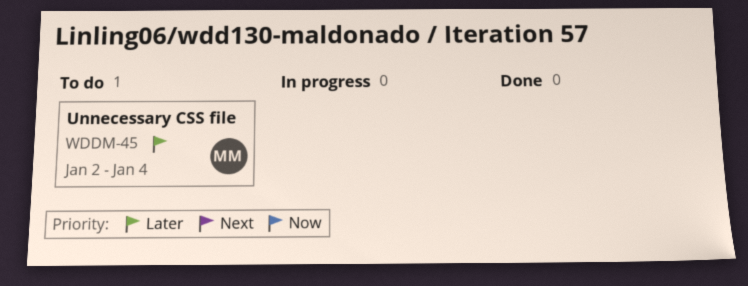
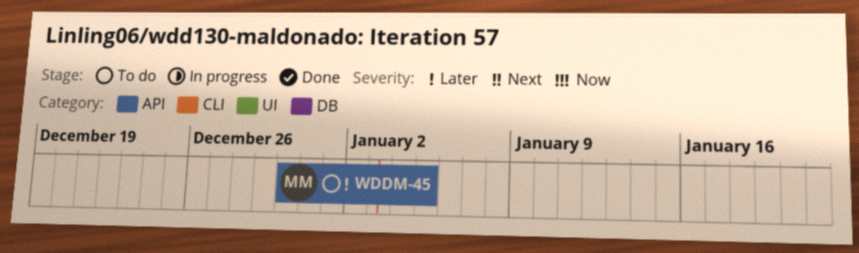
WDDM-45, start: Jan 2 -> Dec 30
WDDM-45, due: Jan 4 -> Jan 5

